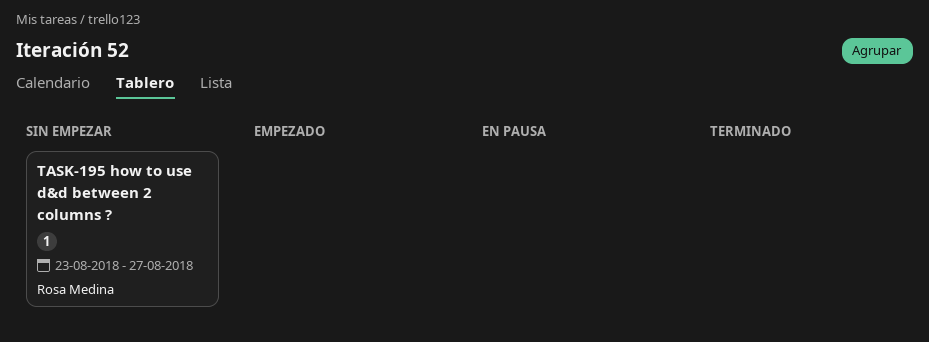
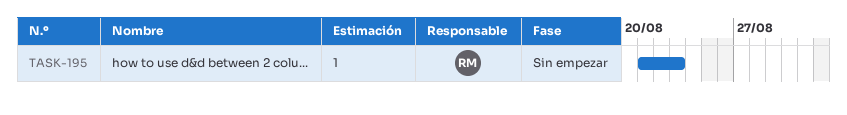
TASK-195, start: Aug 23 -> Aug 21
TASK-195, due: Aug 27 -> Aug 23

